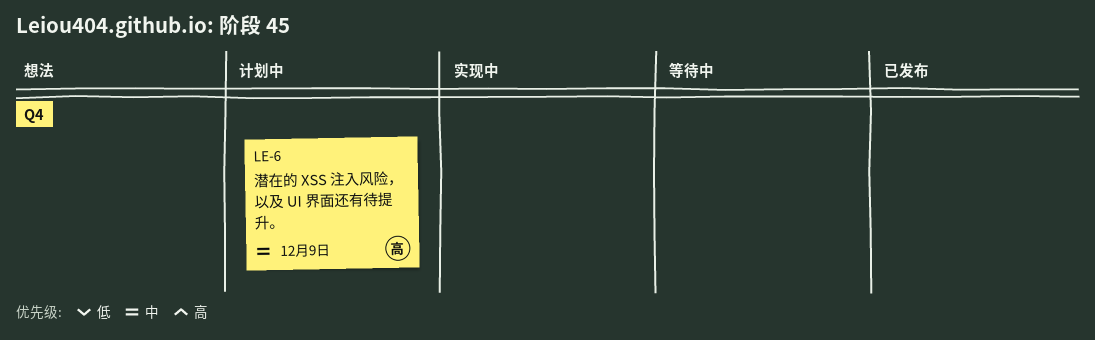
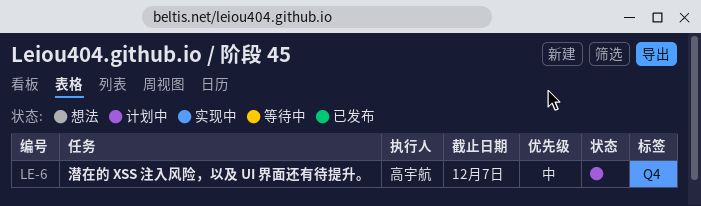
LE-6, due: Dec 9 -> Dec 7

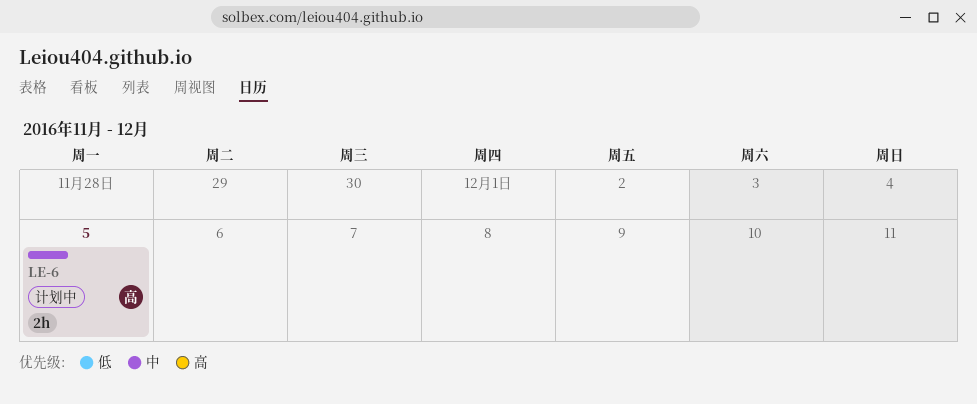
LE-6, due: Dec 7 -> Dec 5

